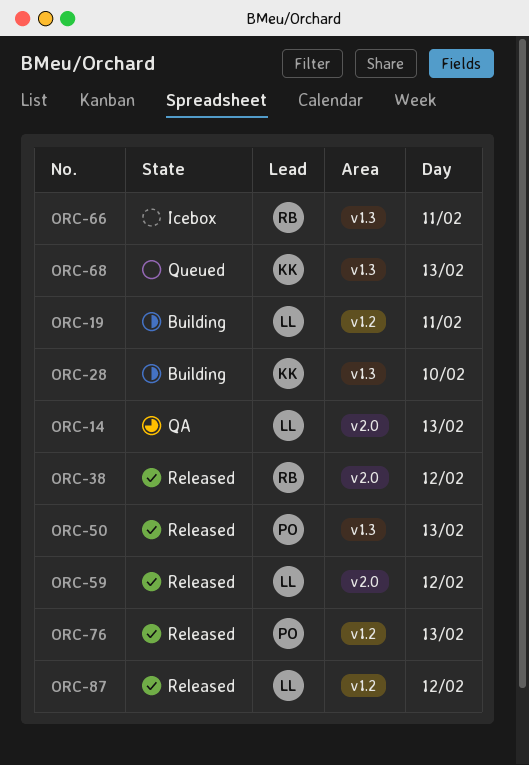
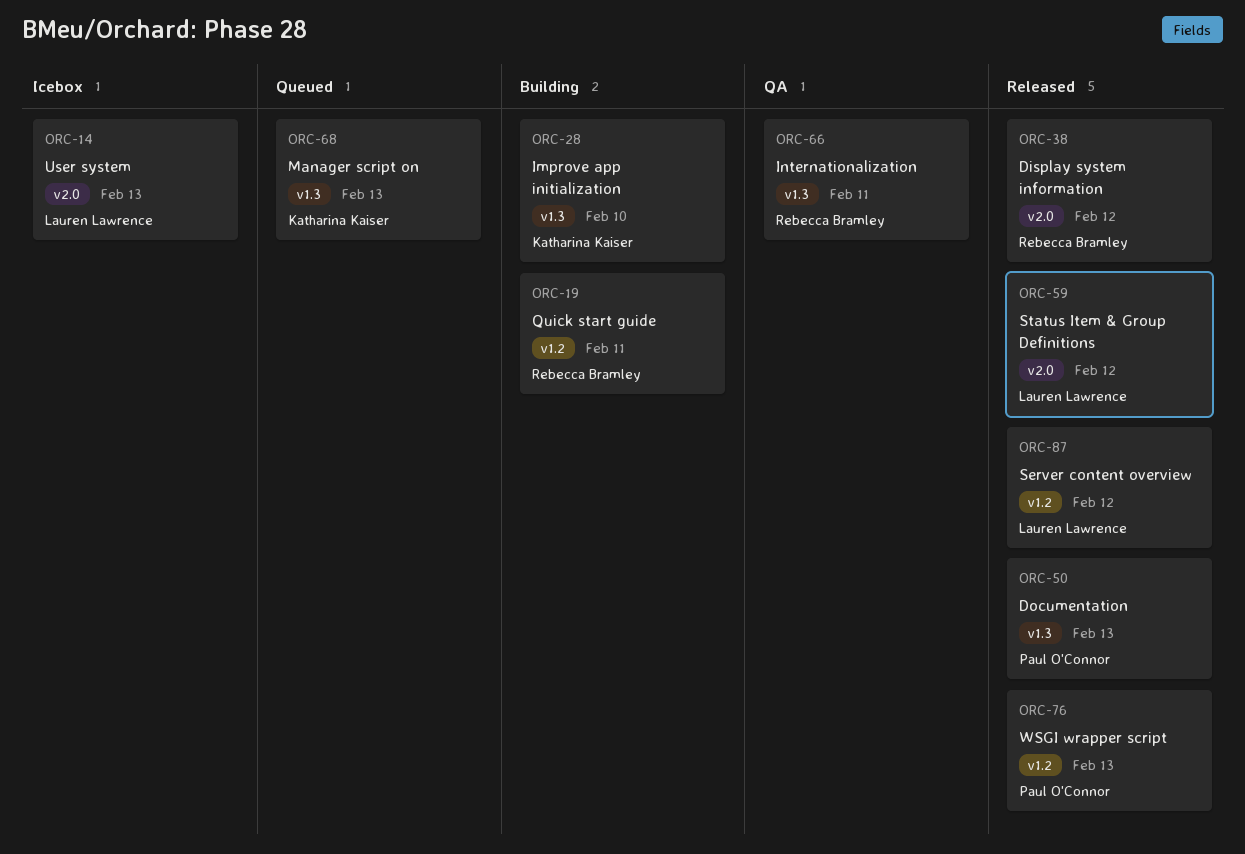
ORC-14, status: QA -> Icebox
ORC-19, owner: Lauren Lawrence -> Rebecca Bramley
ORC-66, status: Icebox -> QA

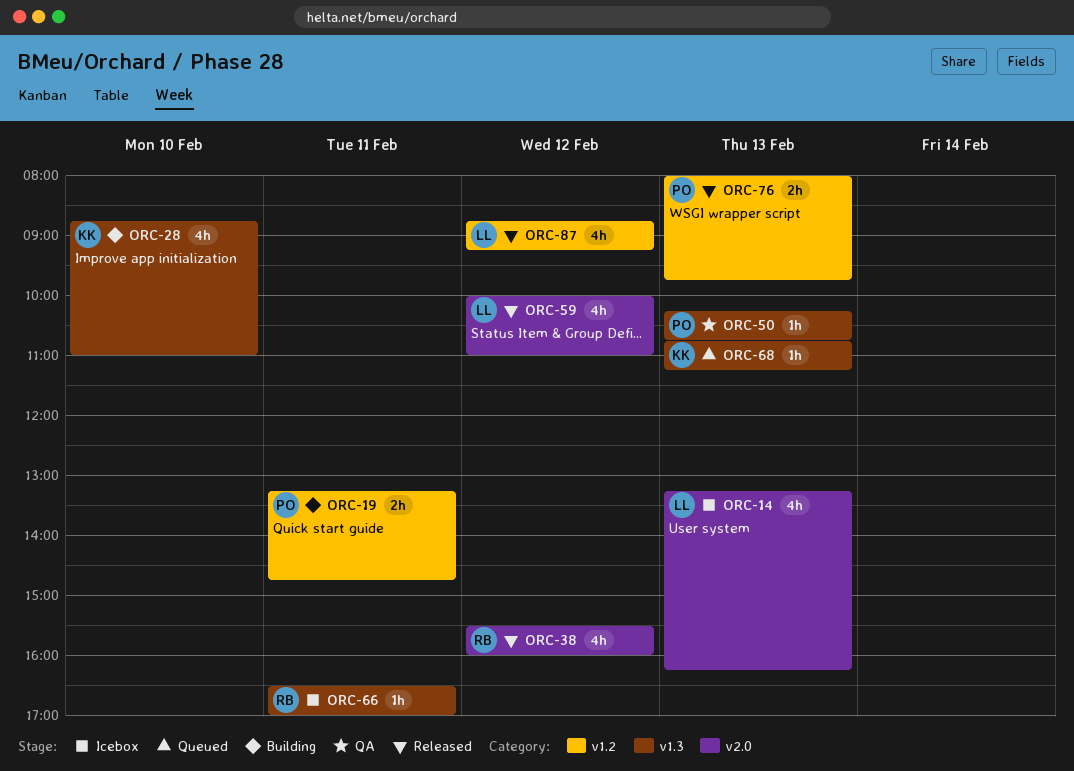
ORC-19, owner: Rebecca Bramley -> Paul O'Connor
ORC-50, status: Released -> QA
ORC-66, status: QA -> Icebox

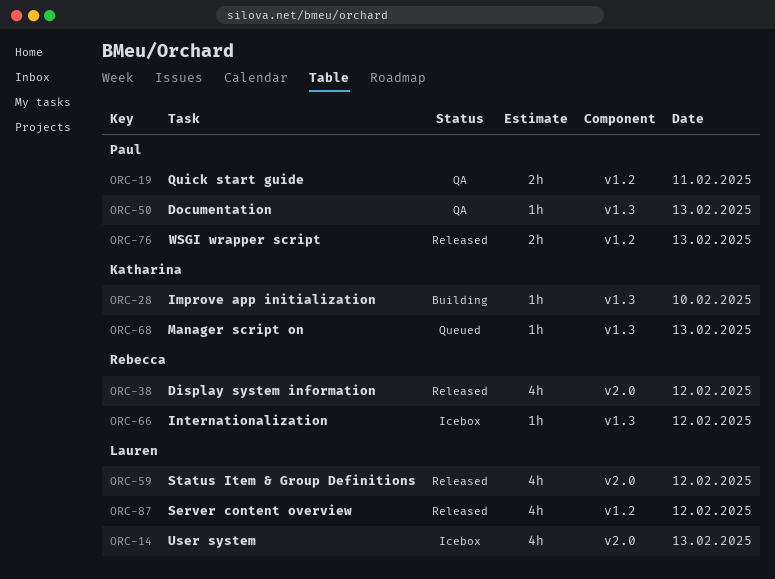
ORC-19, status: Building -> QA
ORC-28, estimate: 4h -> 1h
ORC-66, day: Feb 11 -> Feb 12

